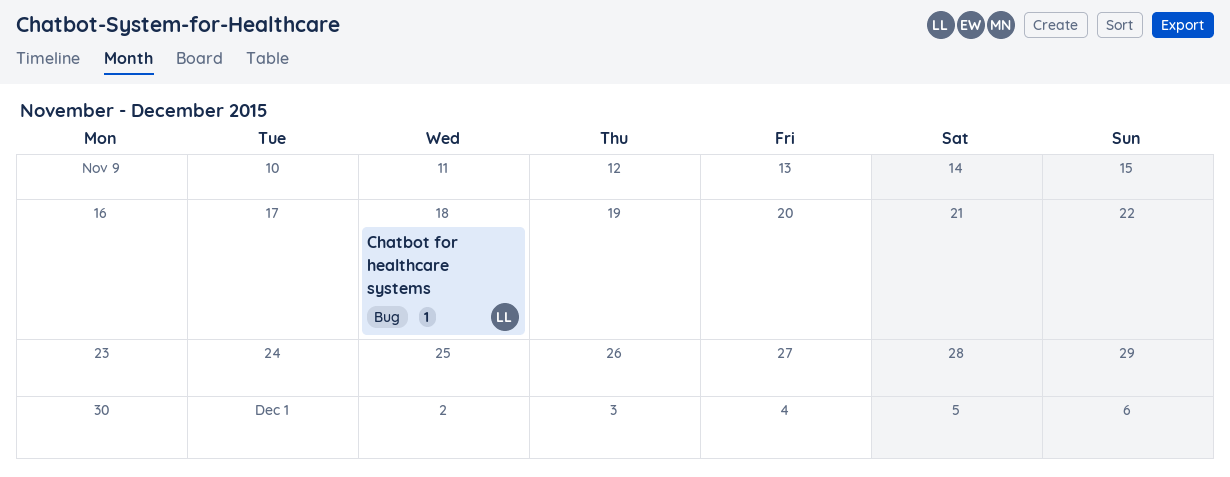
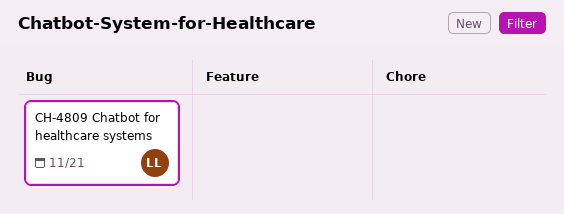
Chatbot for healthcare systems, due: Nov 18 -> Nov 21

